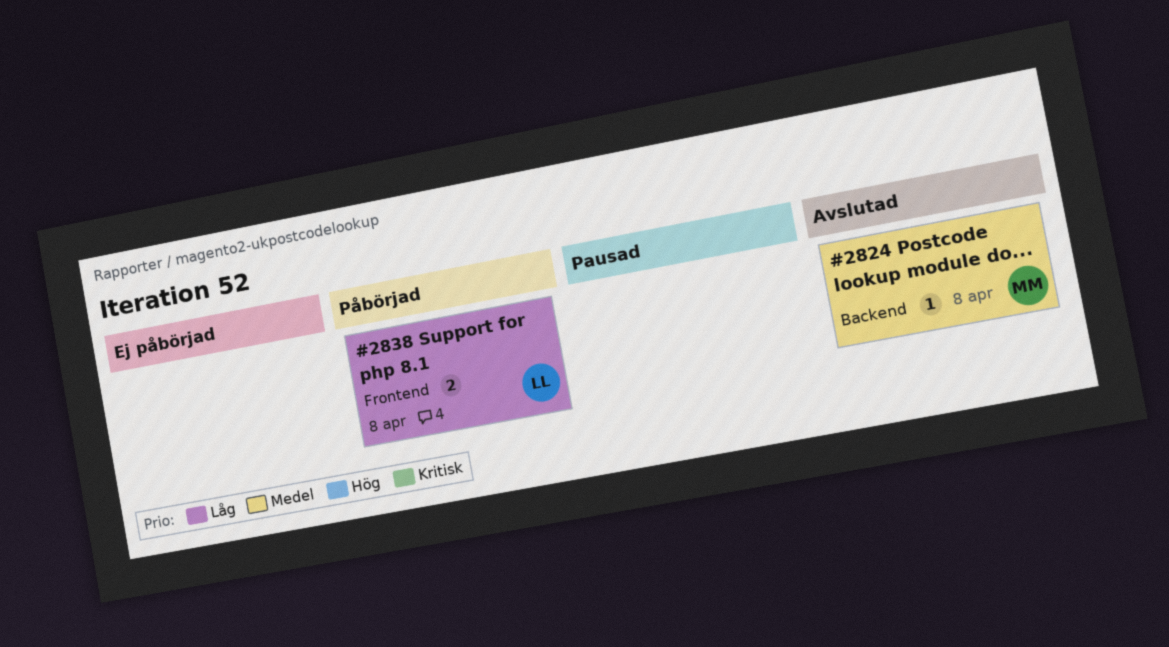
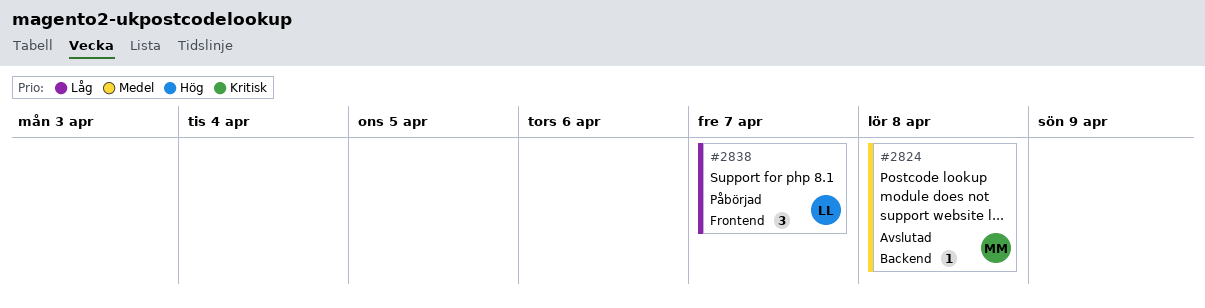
#2838, estimate: 2 -> 3
#2838, due: Apr 8 -> Apr 7

